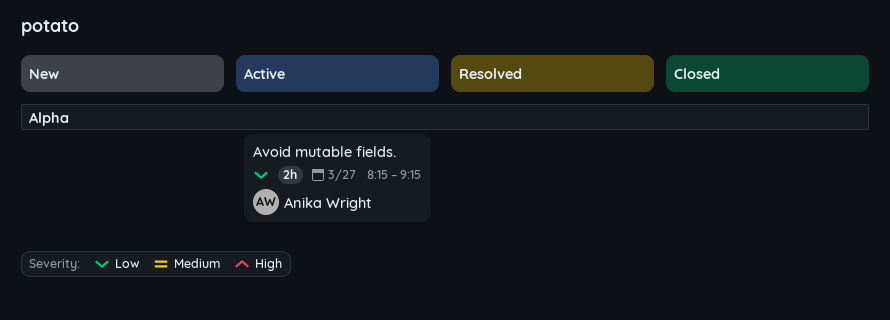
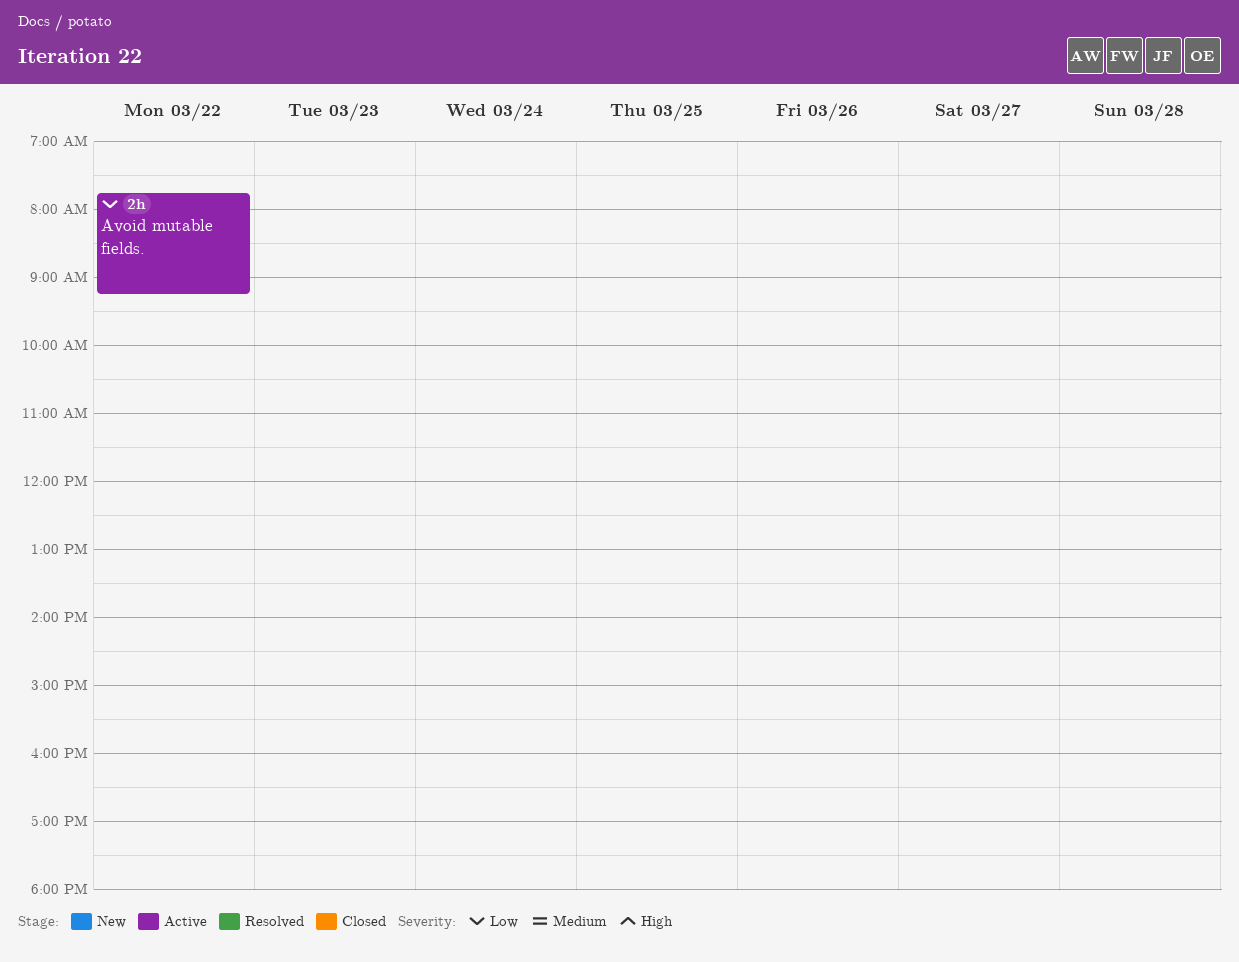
Avoid mutable fields., day: Mar 27 -> Mar 22
Avoid mutable fields., begins: 08:15 -> 07:45

